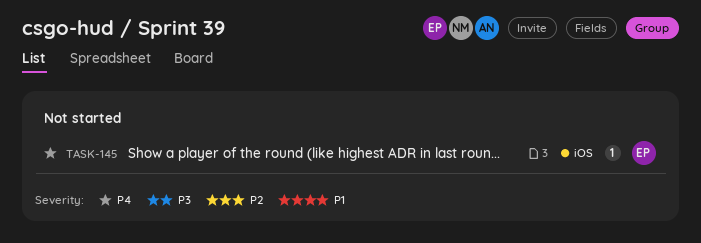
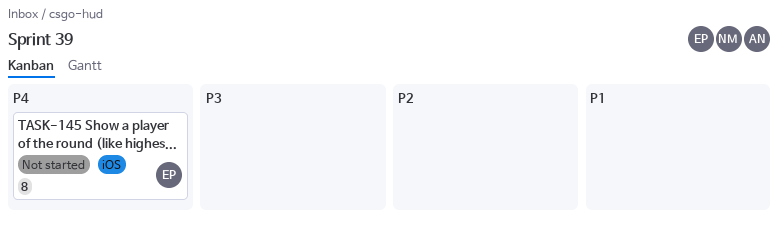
TASK-145, estimate: 1 -> 8

